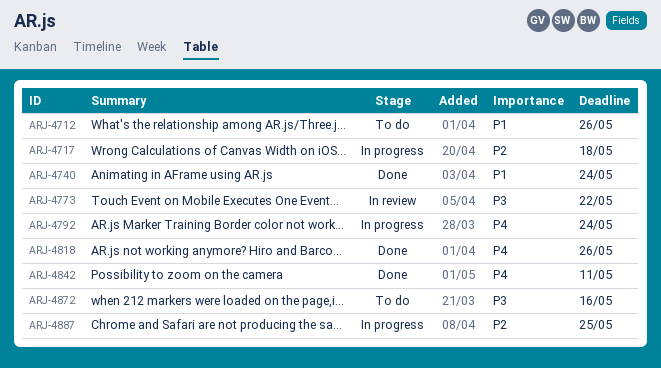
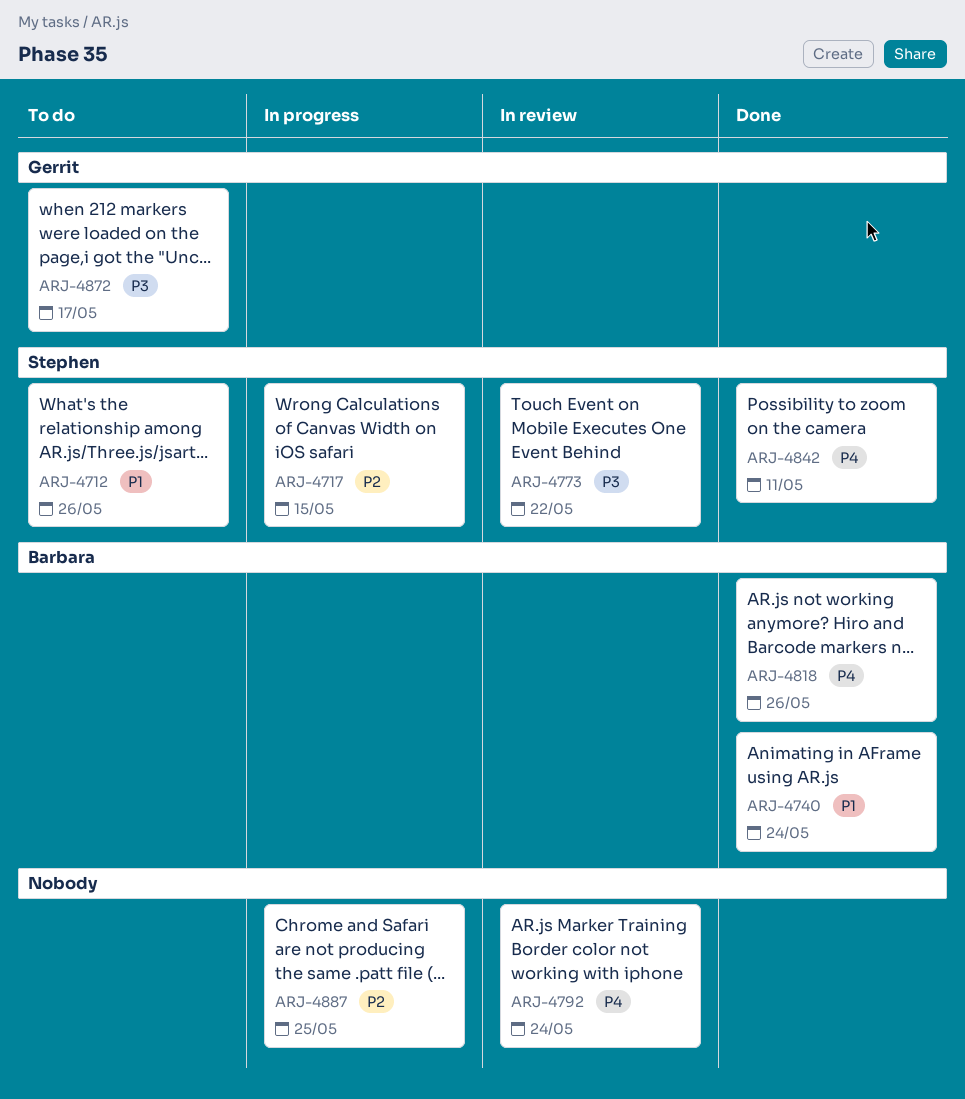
ARJ-4717, due: May 18 -> May 15
ARJ-4792, status: In progress -> In review
ARJ-4872, due: May 16 -> May 17

